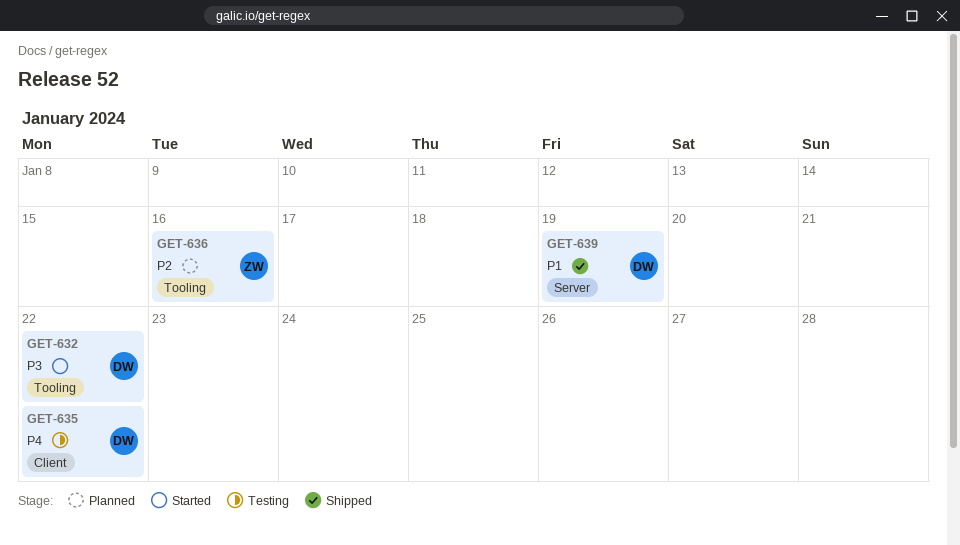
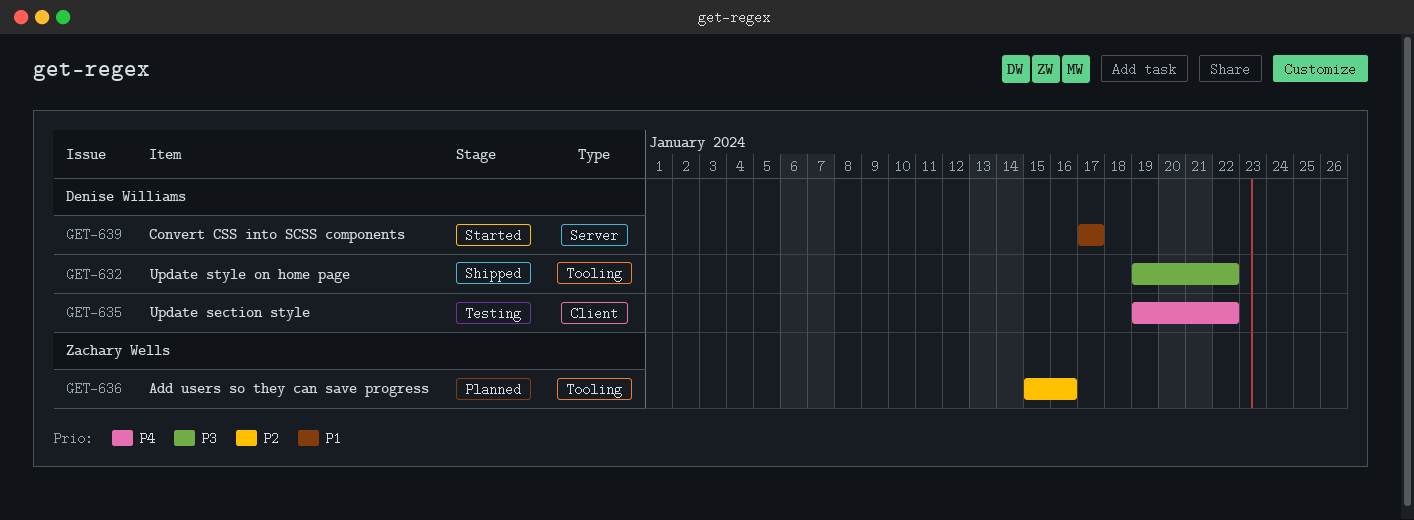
GET-632, status: Started -> Shipped
GET-639, status: Shipped -> Started
GET-639, due: Jan 19 -> Jan 17

